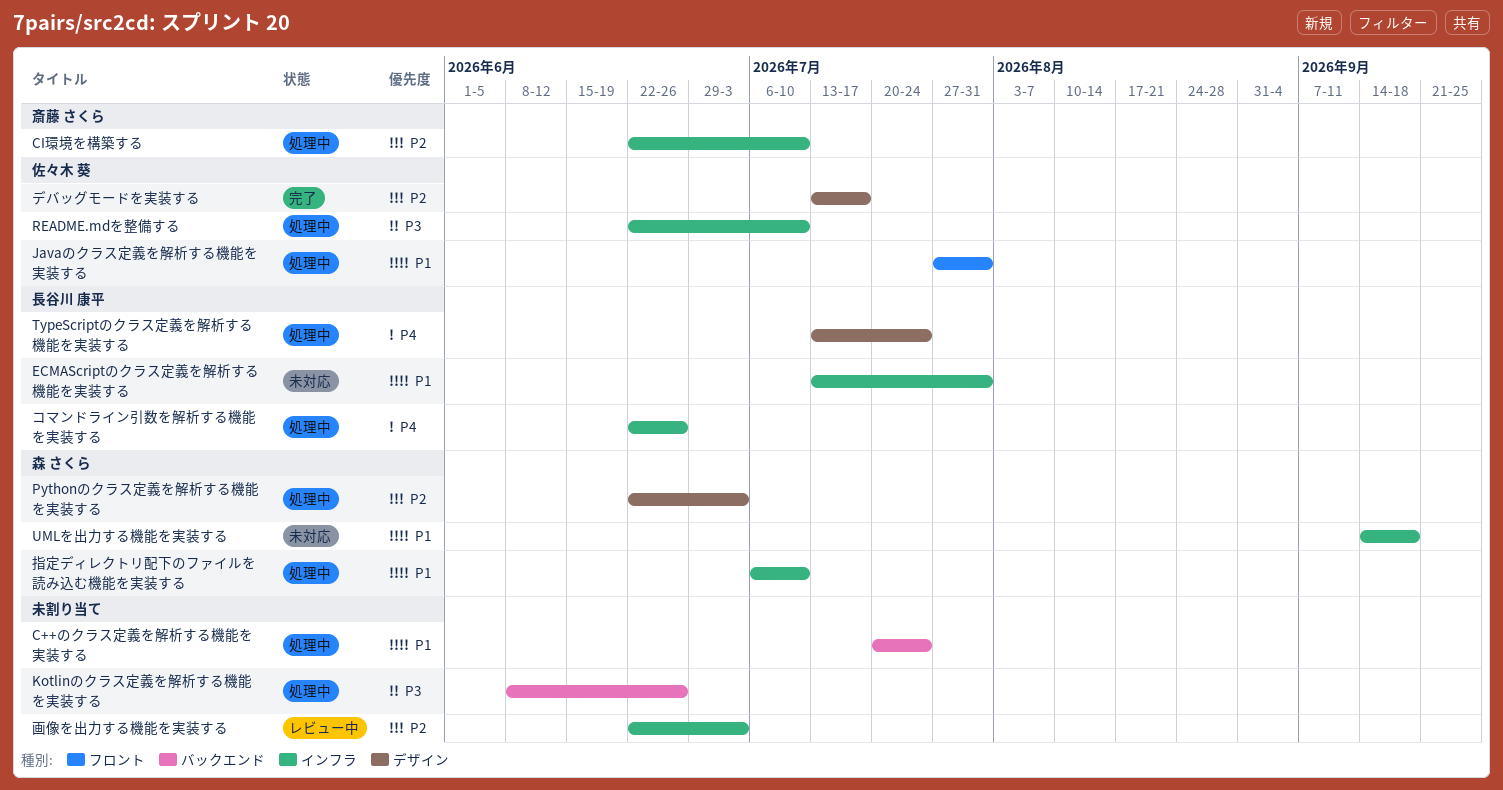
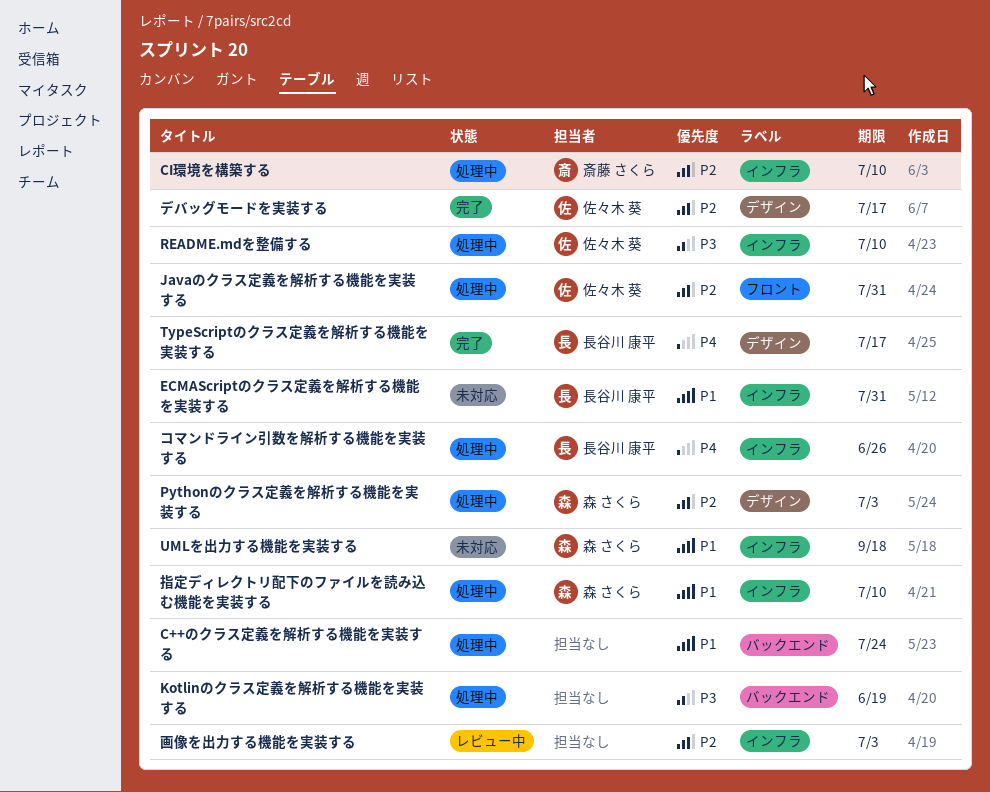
Javaのクラス定義を解析する機能を実装する, priority: P1 -> P2
Kotlinのクラス定義を解析する機能を実装する, due: Jun 26 -> Jun 19
TypeScriptのクラス定義を解析する機能を実装する, status: 処理中 -> 完了
TypeScriptのクラス定義を解析する機能を実装する, due: Jul 24 -> Jul 17

